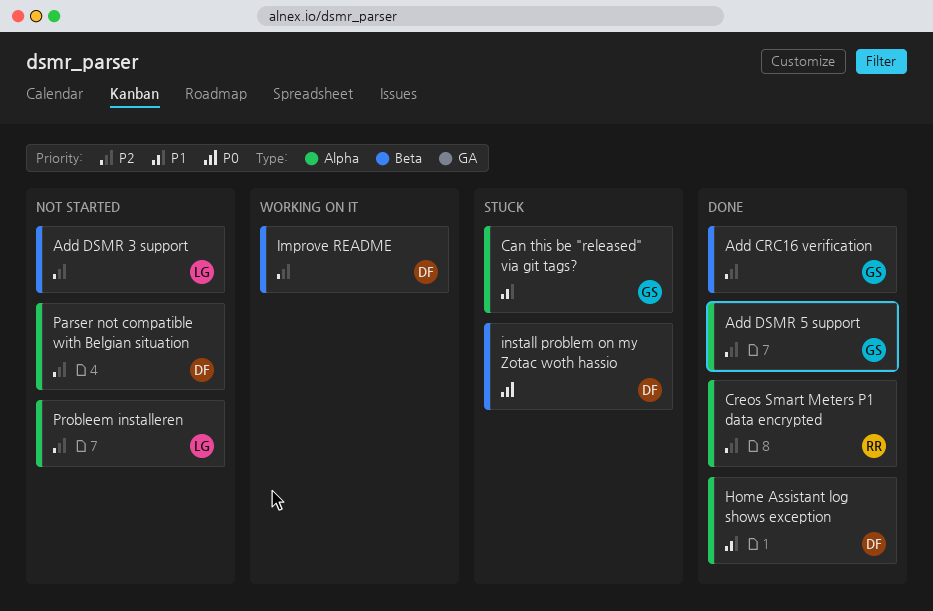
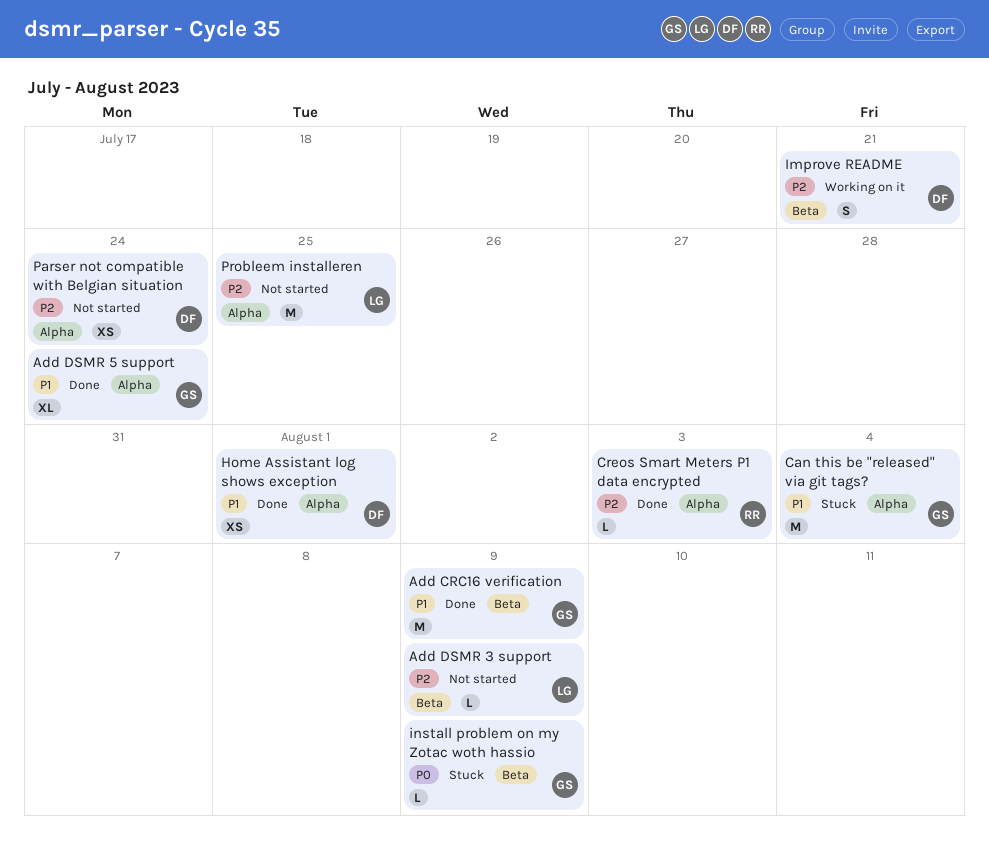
Add CRC16 verification, priority: P2 -> P1
Add DSMR 5 support, priority: P2 -> P1
install problem on my Zotac woth hassio, owner: DF -> GS

